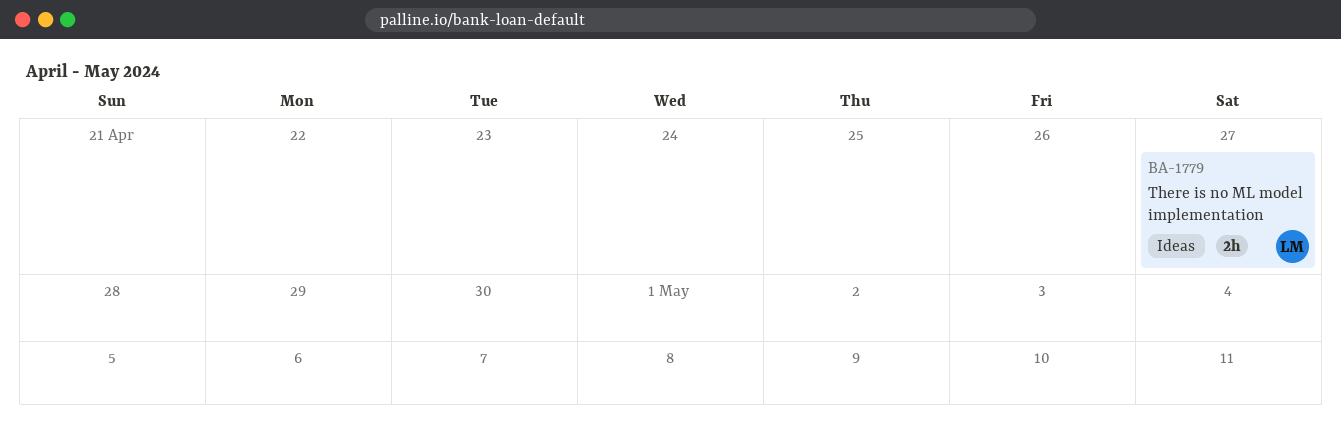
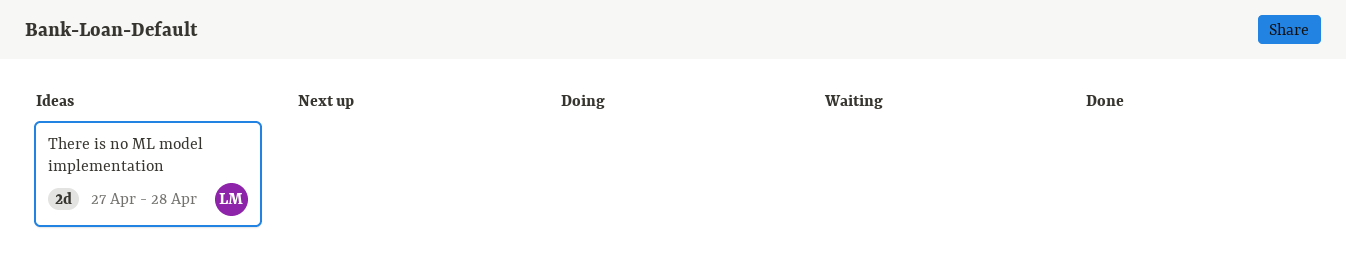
There is no ML model implementation, estimate: 2h -> 2d
There is no ML model implementation, due: Apr 27 -> Apr 28

